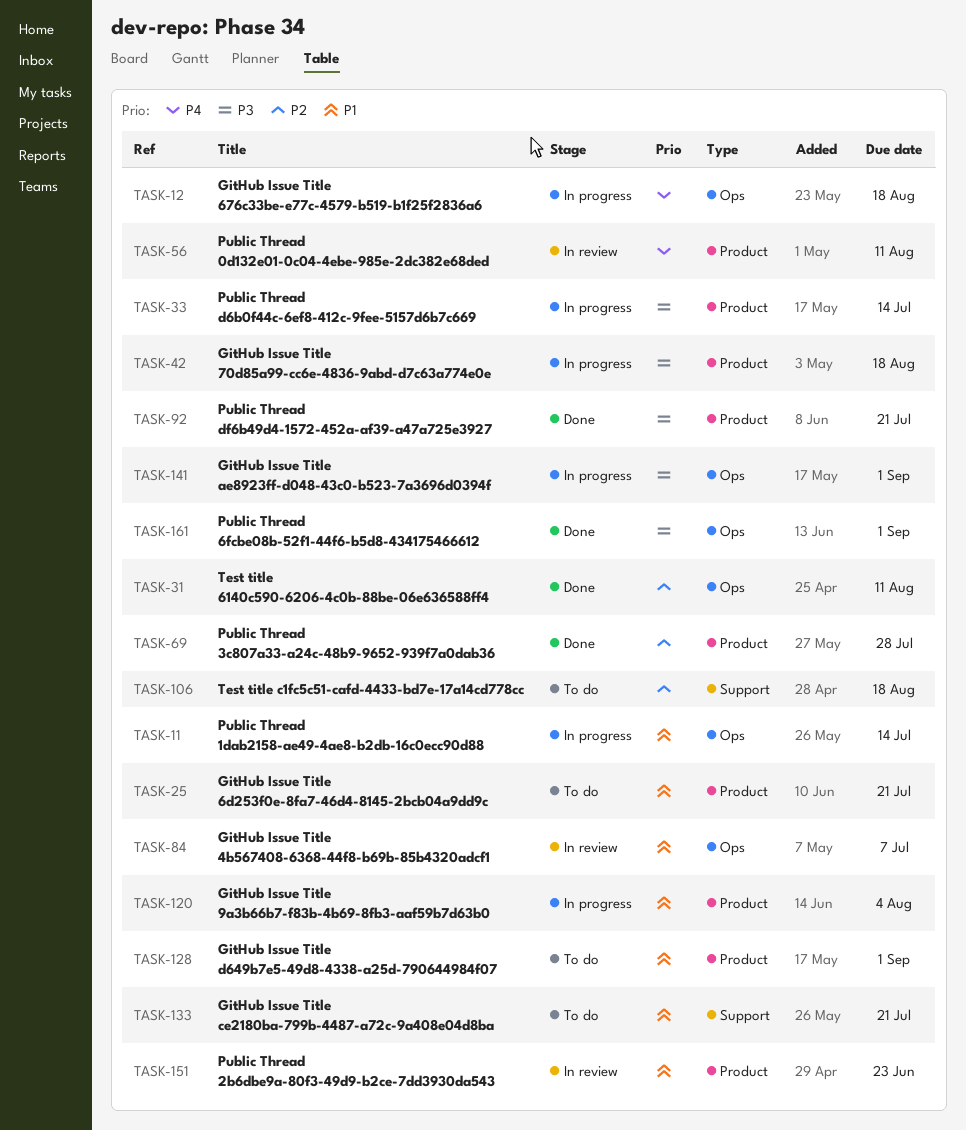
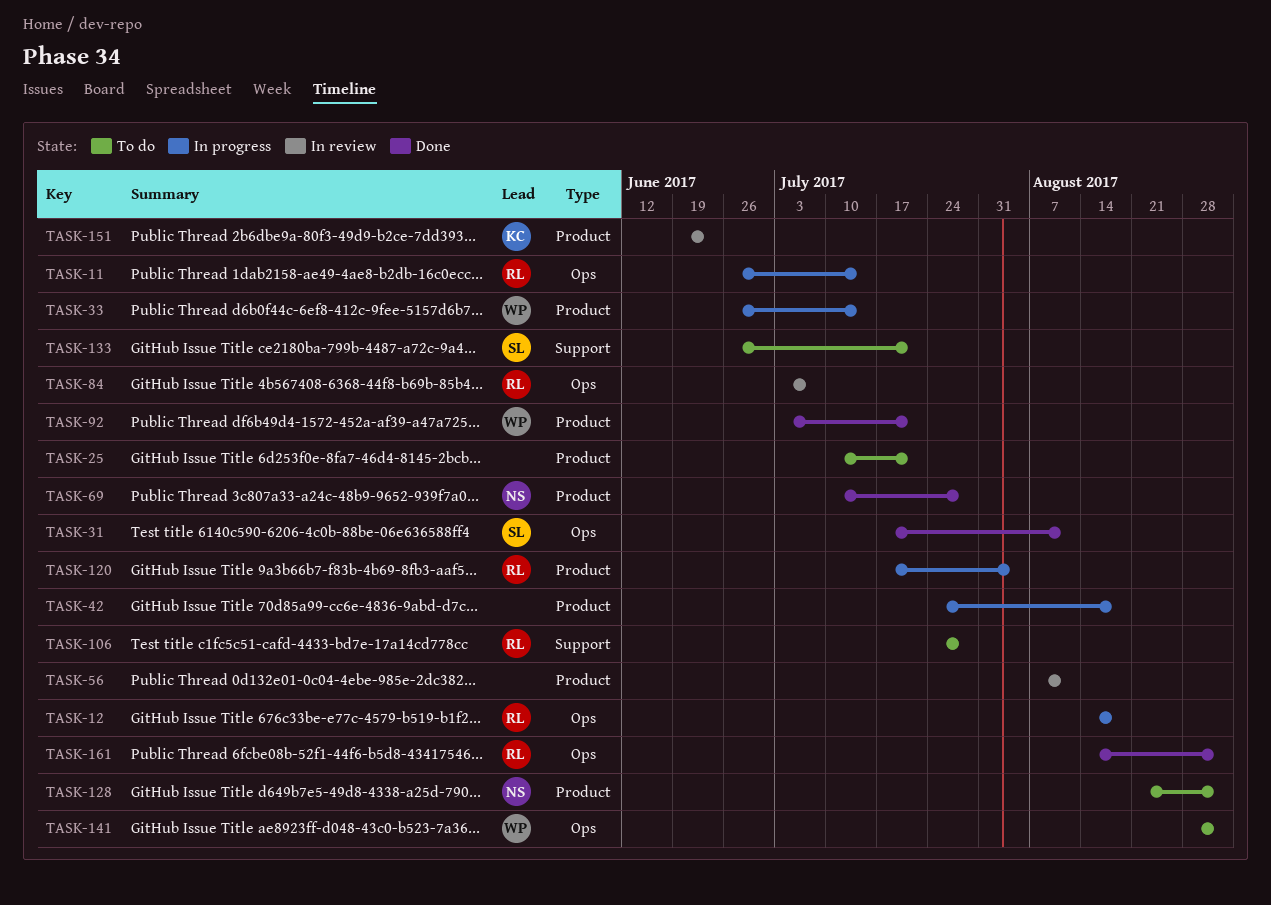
TASK-106, due: Aug 18 -> Jul 28
TASK-141, status: In progress -> To do

